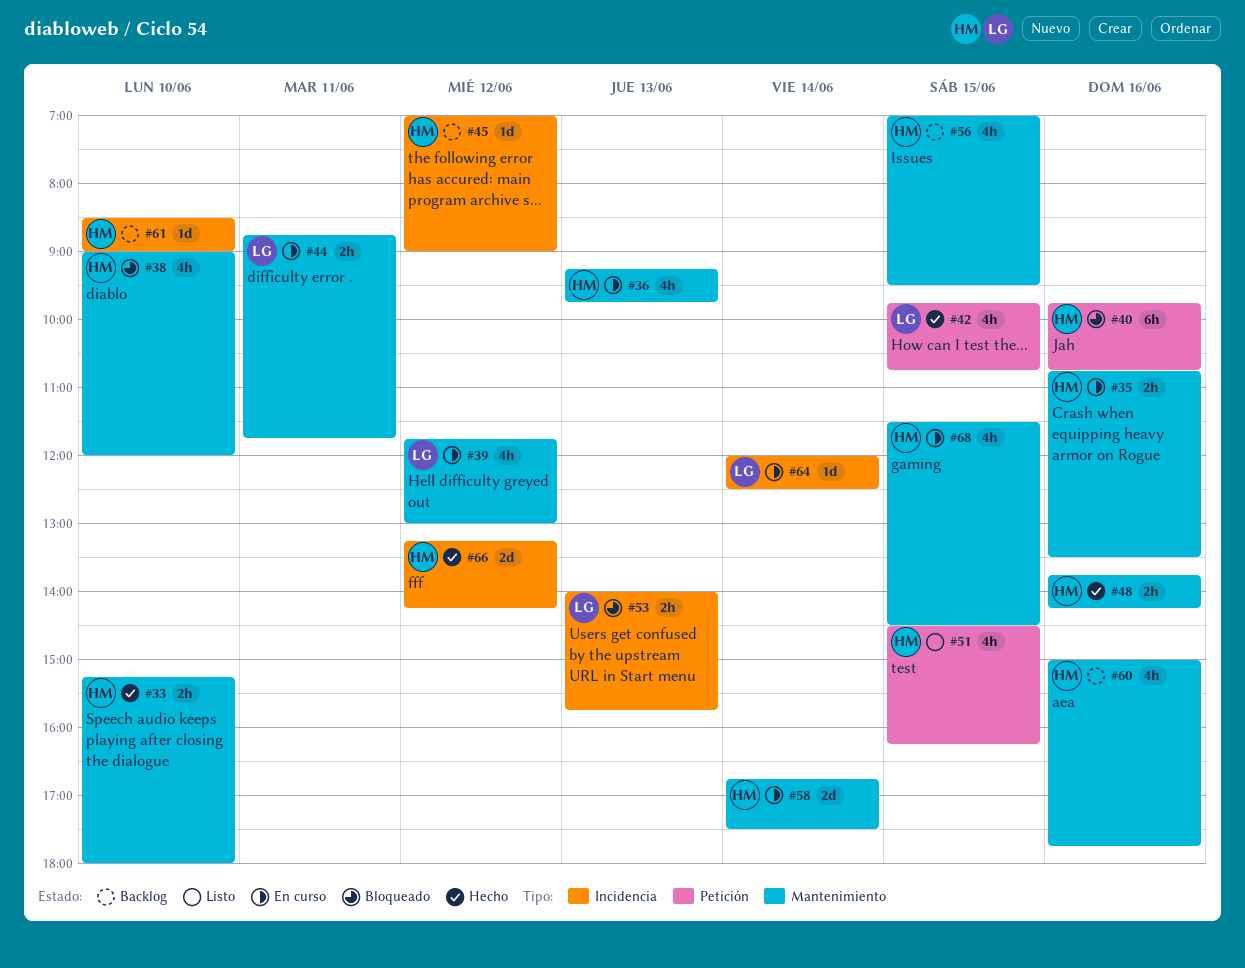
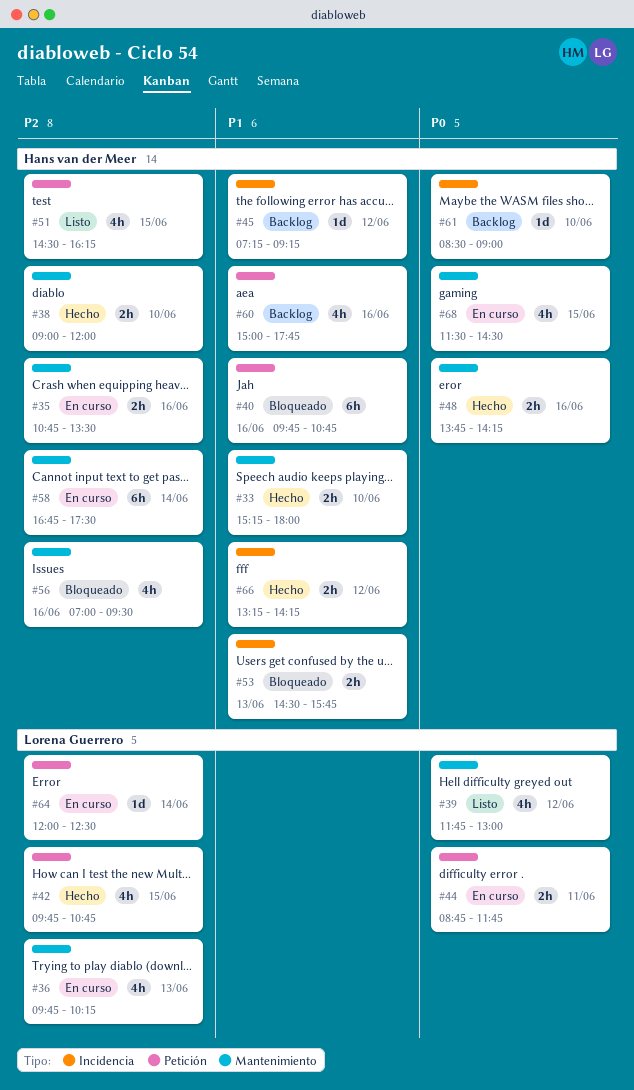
#36, owner: Hans van der Meer -> Lorena Guerrero
#36, begins: 09:15 -> 09:45
#36, ends: 09:45 -> 10:15
#38, status: Bloqueado -> Hecho
#38, estimate: 4h -> 2h
#39, status: En curso -> Listo
#44, label: Mantenimiento -> Petición
#45, begins: 07:00 -> 07:15
#45, ends: 09:00 -> 09:15
#53, owner: Lorena Guerrero -> Hans van der Meer
#53, begins: 14:00 -> 14:30
#56, status: Backlog -> Bloqueado
#56, day: Jun 15 -> Jun 16
#58, estimate: 2d -> 6h
#60, label: Mantenimiento -> Petición
#64, label: Incidencia -> Petición
#66, estimate: 2d -> 2h

